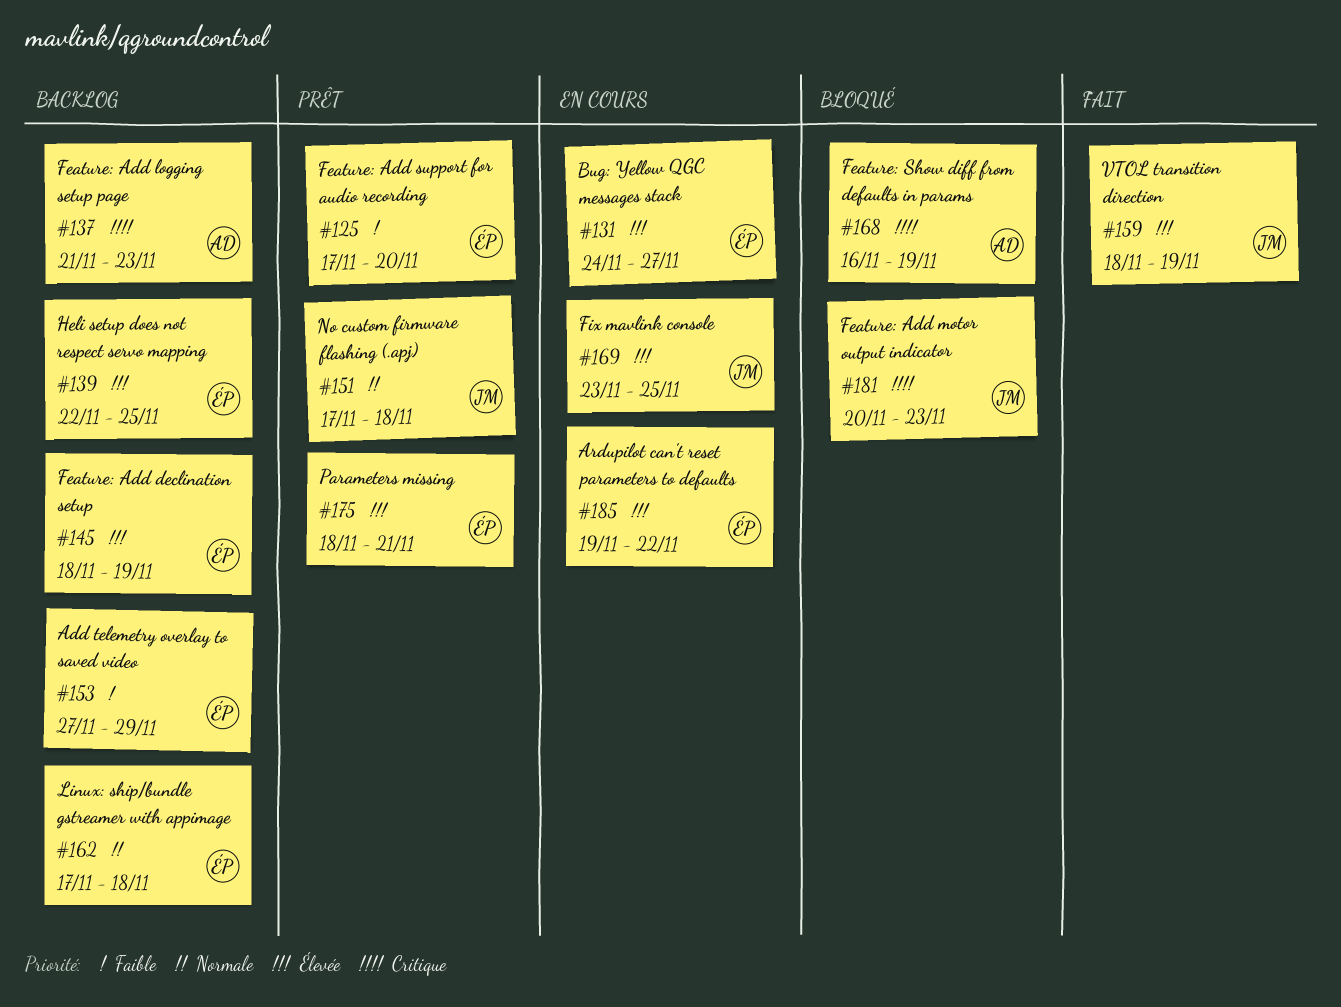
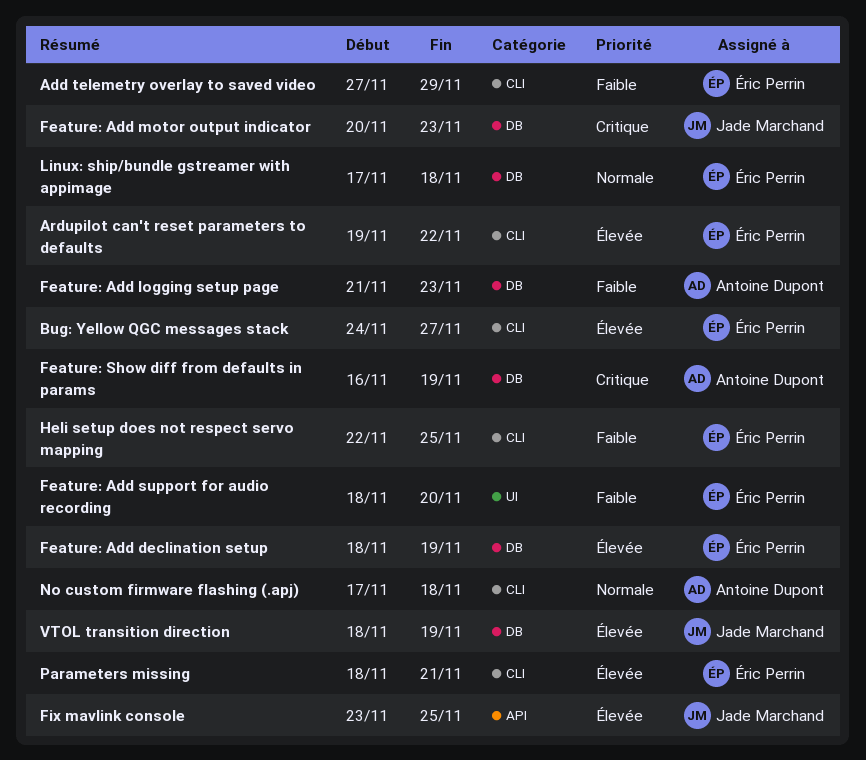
Feature: Add logging setup page, priority: Critique -> Faible
Feature: Add support for audio recording, start: Nov 17 -> Nov 18
Heli setup does not respect servo mapping, priority: Élevée -> Faible
No custom firmware flashing (.apj), owner: Jade Marchand -> Antoine Dupont

